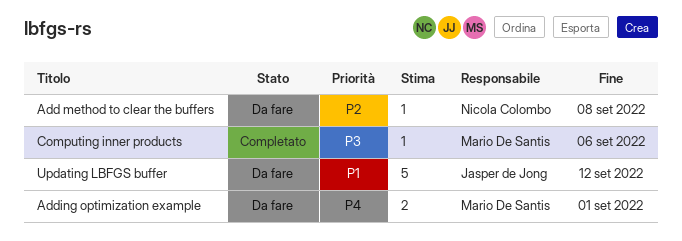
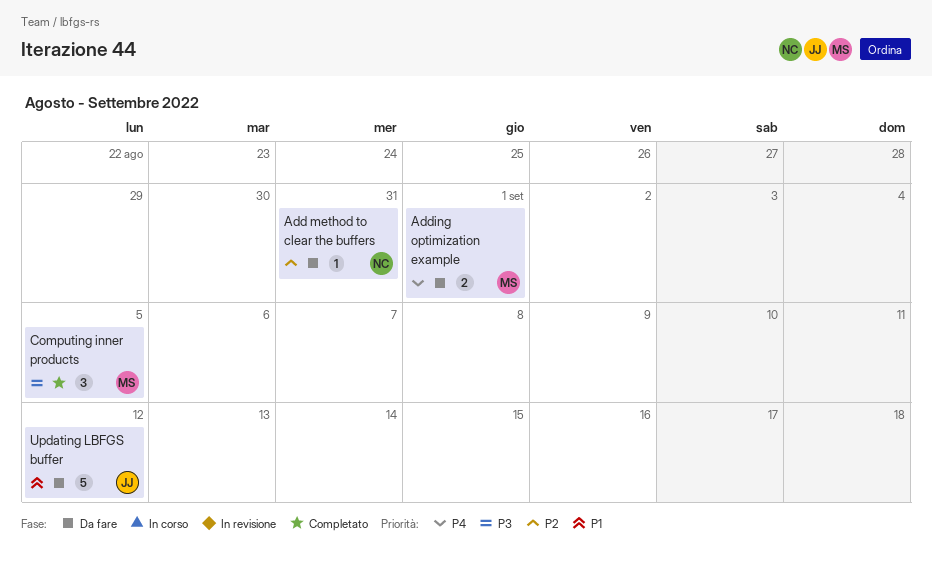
Add method to clear the buffers, due: Sep 8 -> Aug 31
Computing inner products, estimate: 1 -> 3
Computing inner products, due: Sep 6 -> Sep 5

